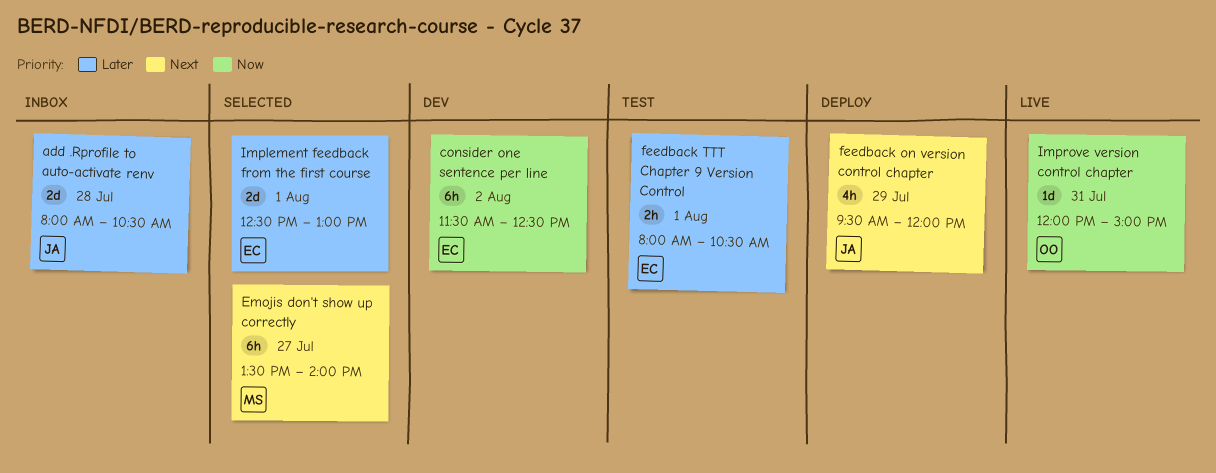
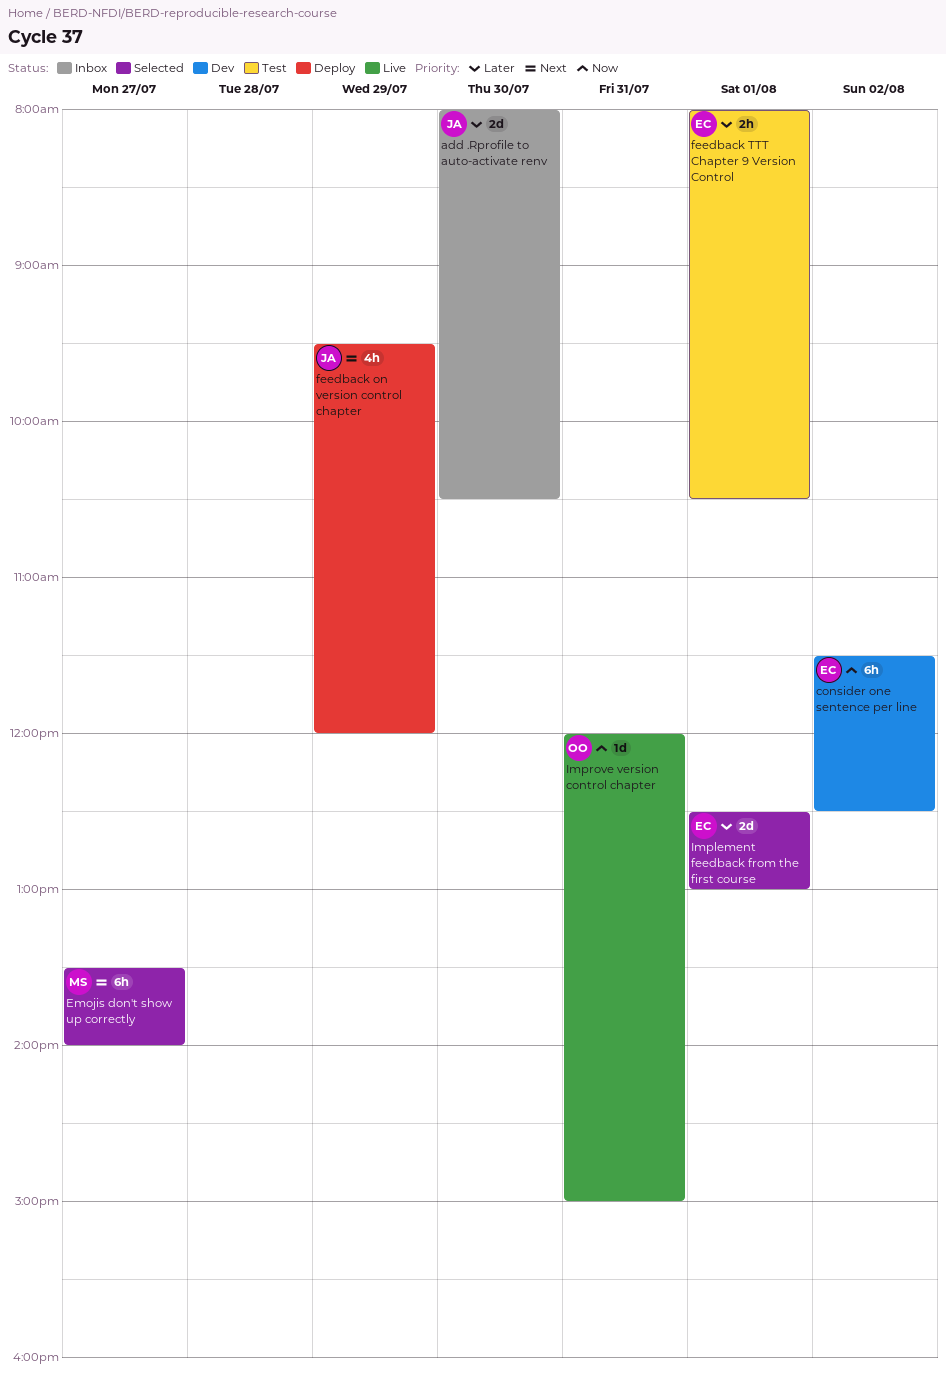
add .Rprofile to auto-activate renv, day: Jul 28 -> Jul 30

